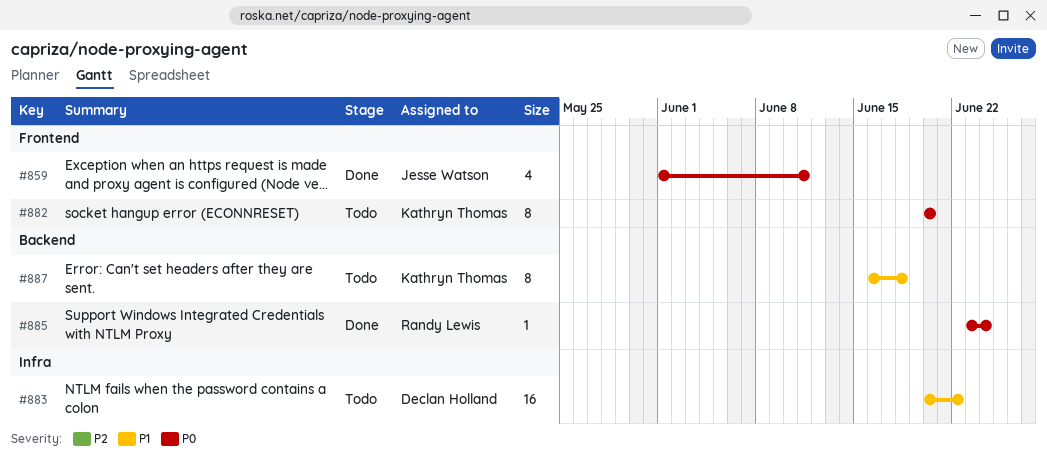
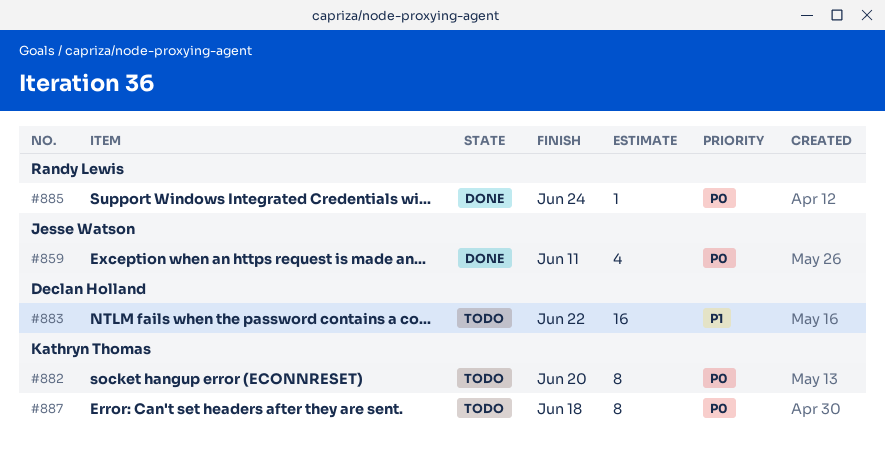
#887, priority: P1 -> P0

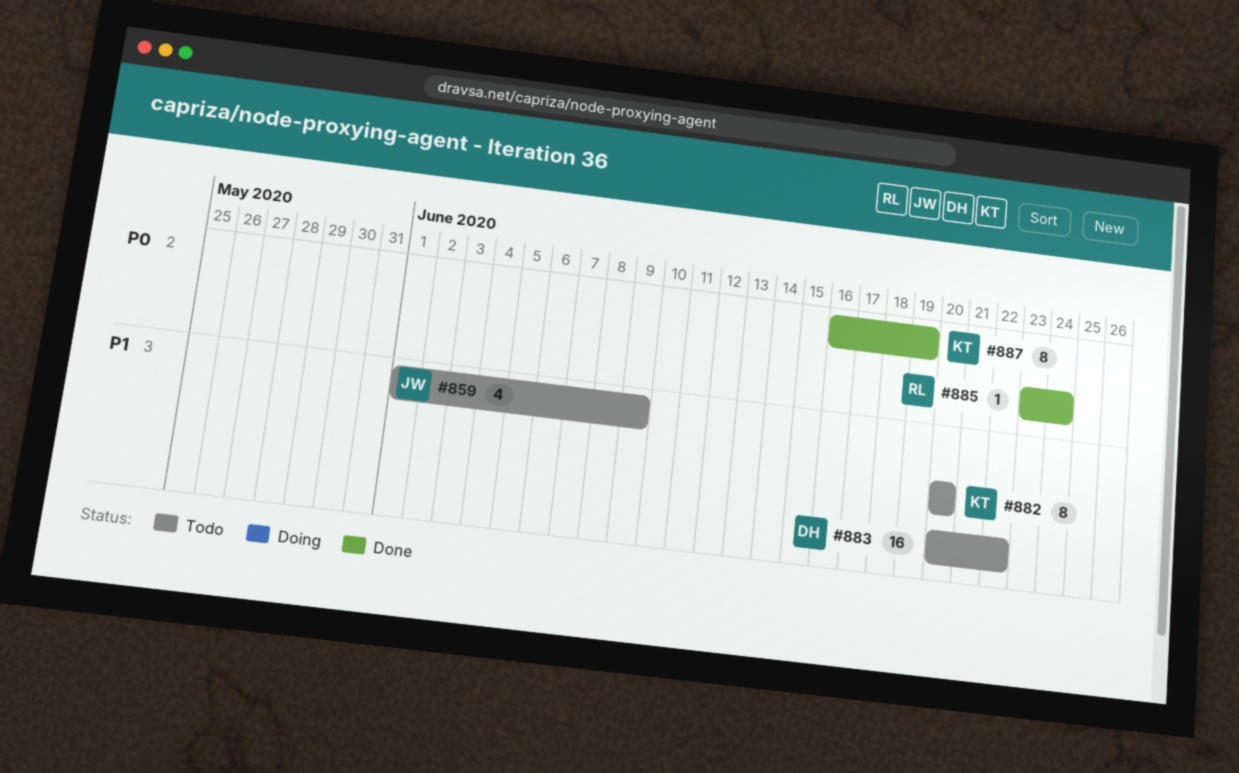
#859, status: Done -> Todo
#859, priority: P0 -> P1
#859, due: Jun 11 -> Jun 9
#882, priority: P0 -> P1
#887, status: Todo -> Done
#887, due: Jun 18 -> Jun 19

